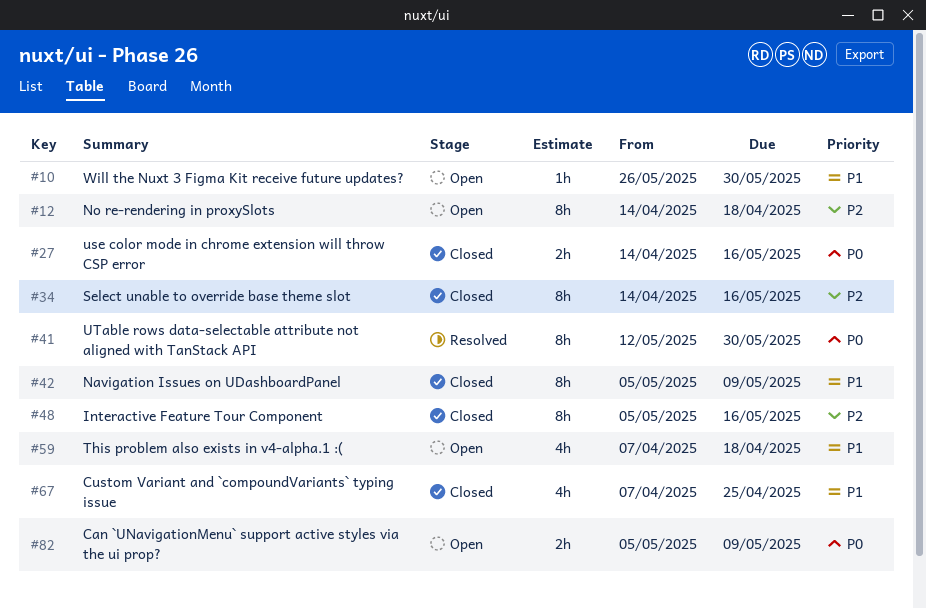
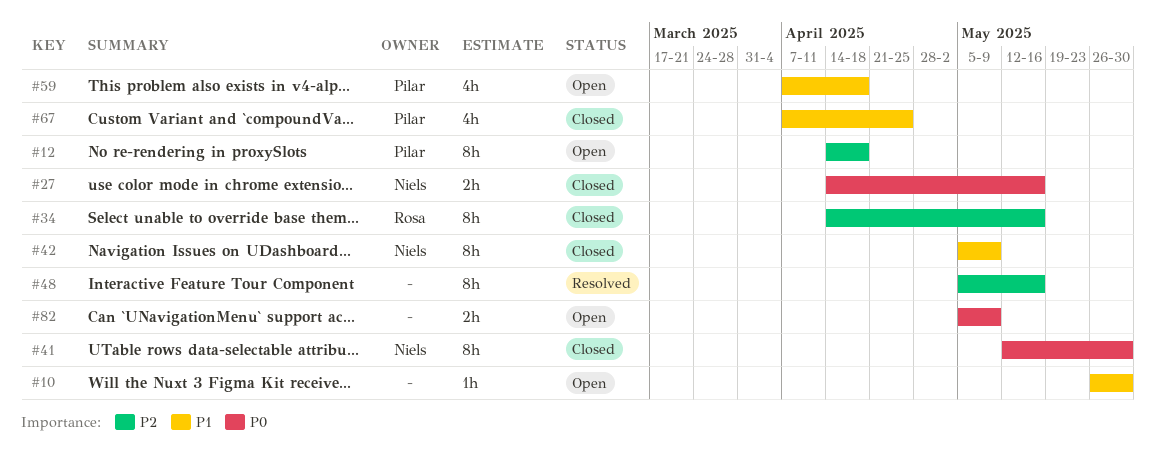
#41, status: Resolved -> Closed
#48, status: Closed -> Resolved

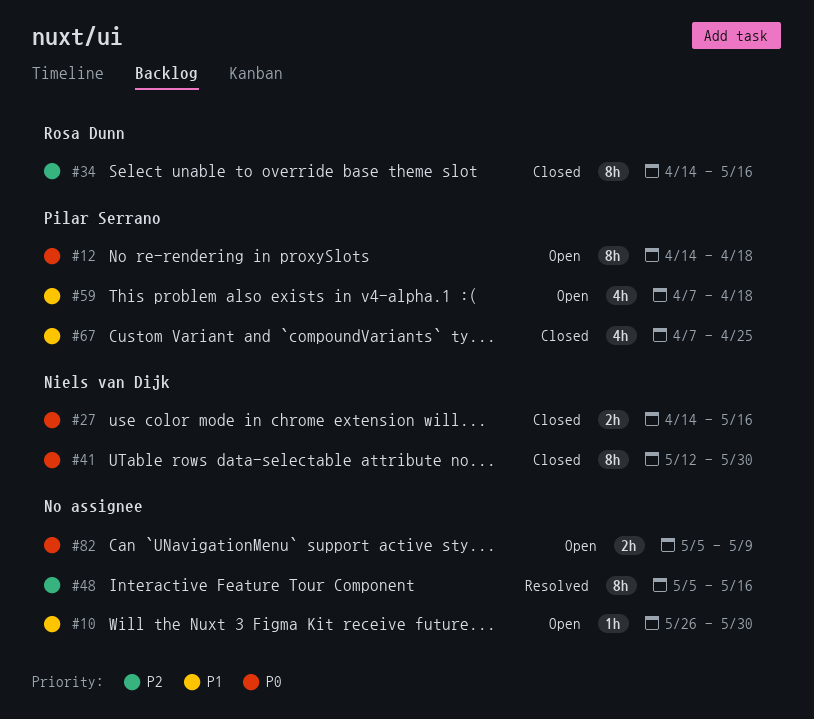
#12, priority: P2 -> P0
#42: present -> none

